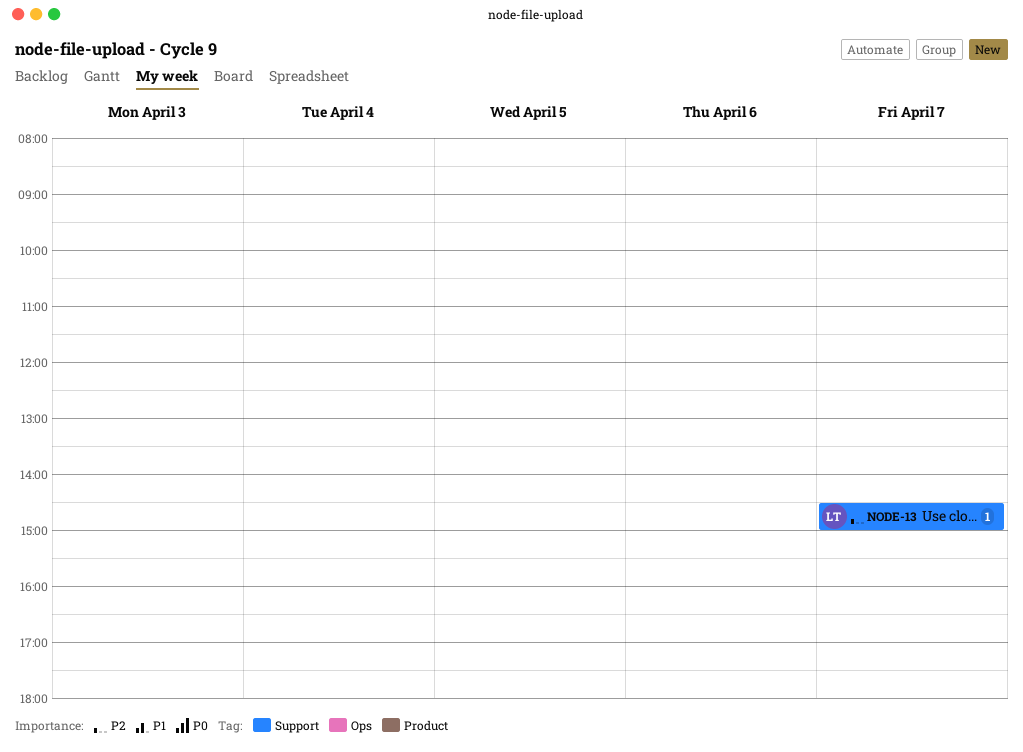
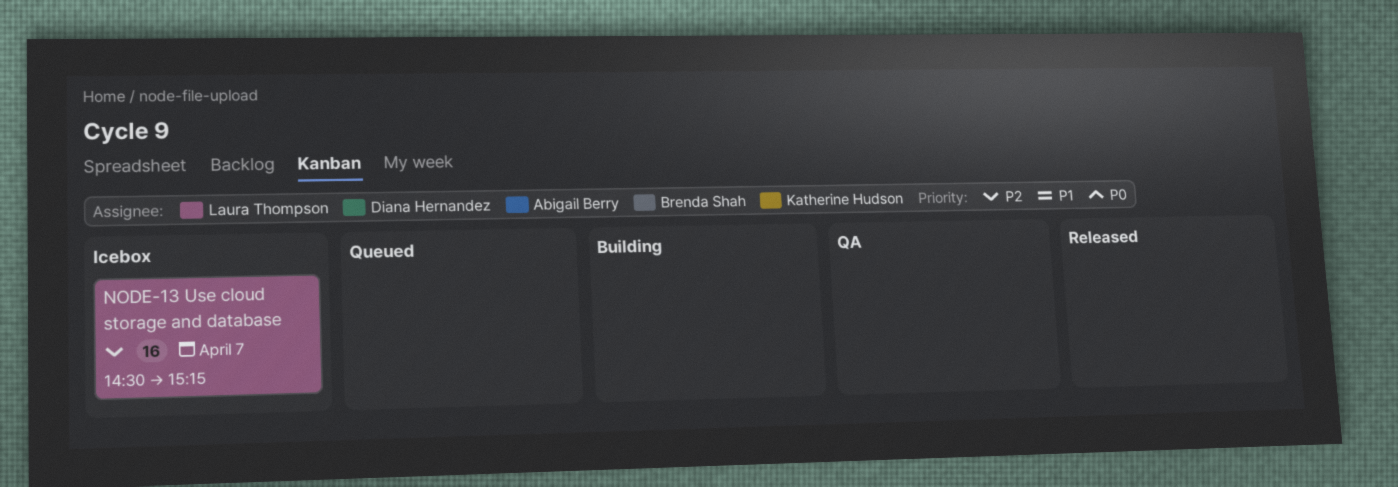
NODE-13, estimate: 1 -> 16
NODE-13, ends: 15:00 -> 15:15

